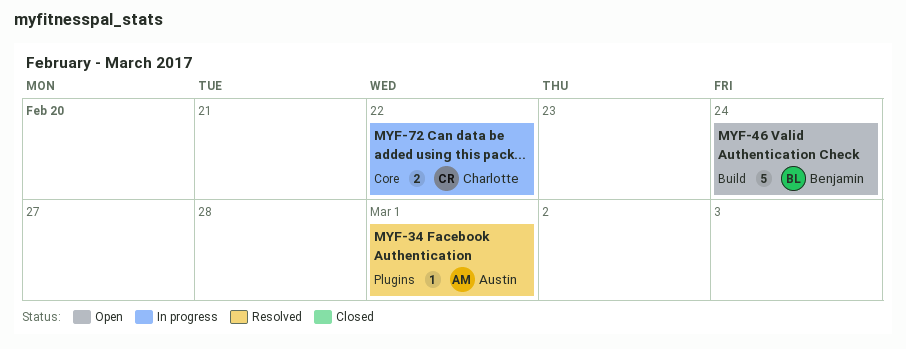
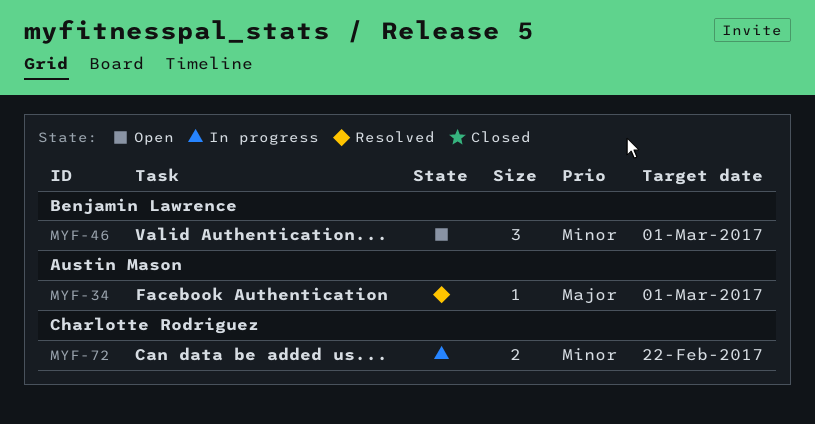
MYF-46, estimate: 5 -> 3
MYF-46, due: Feb 24 -> Mar 1

